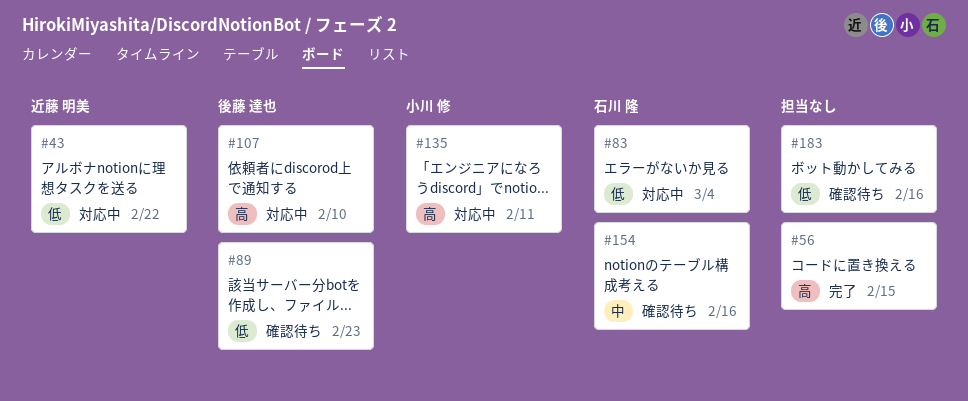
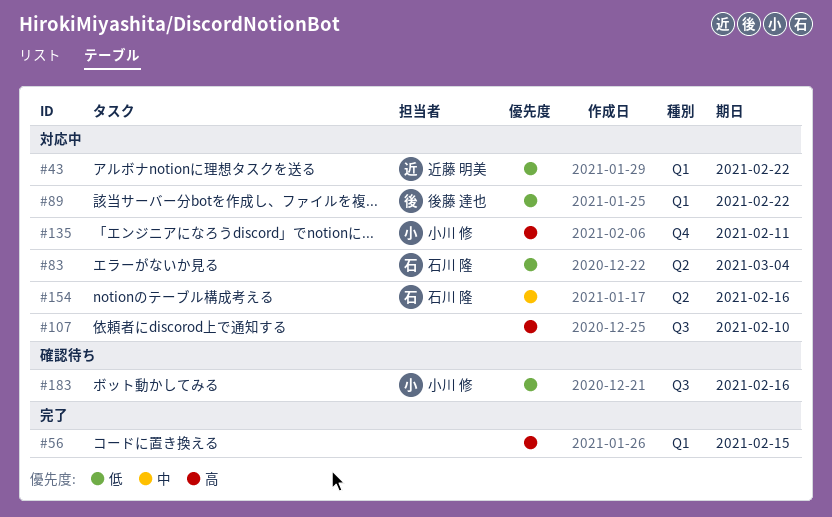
#89, status: 確認待ち -> 対応中
#89, due: Feb 23 -> Feb 22
#107, owner: 後藤 達也 -> none
#154, status: 確認待ち -> 対応中
#183, owner: none -> 小川 修

